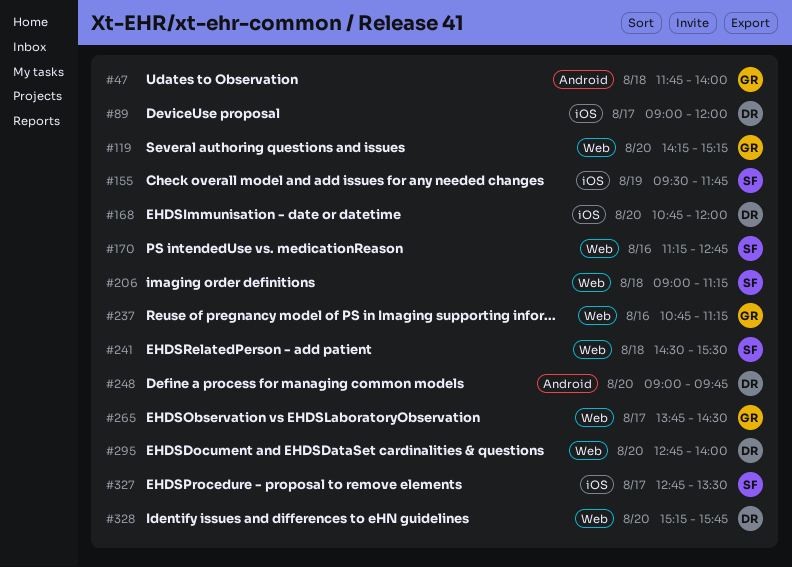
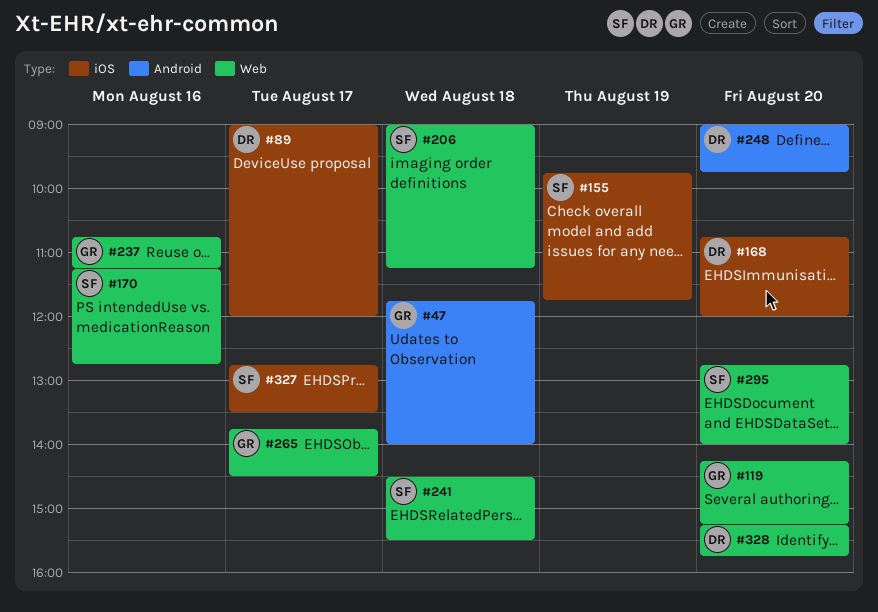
#155, begins: 09:30 -> 09:45
#295, owner: DR -> SF

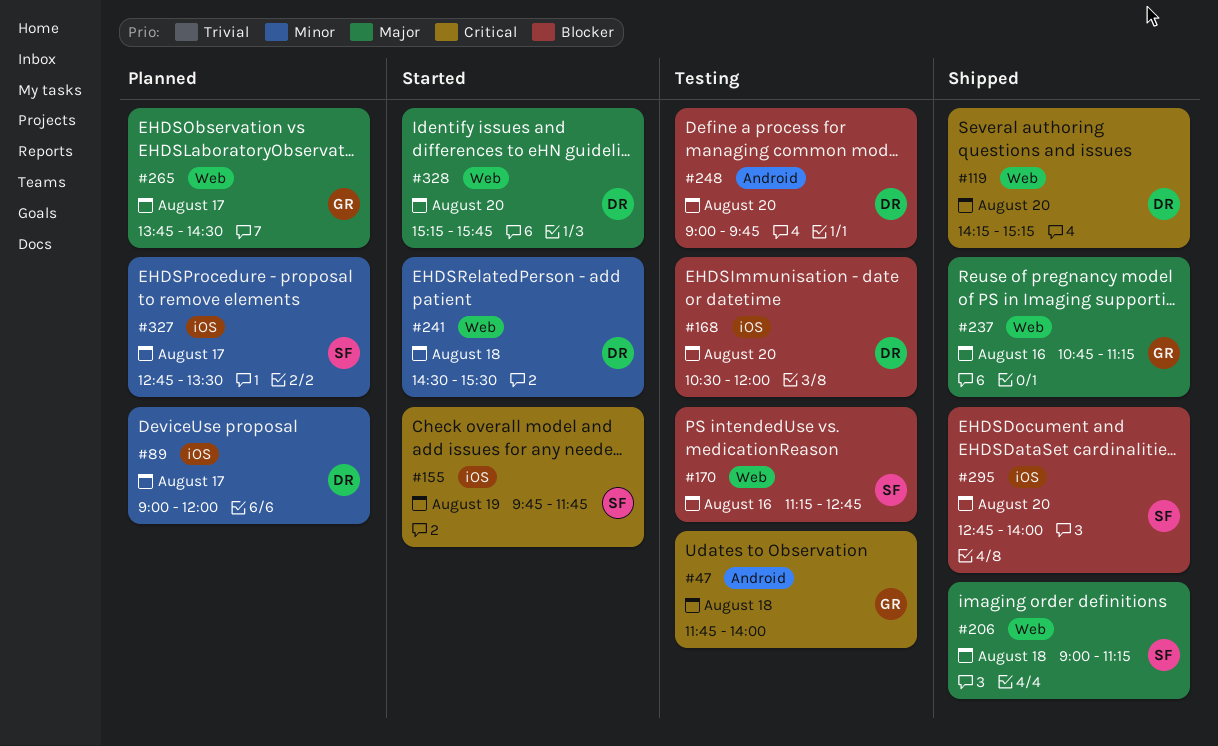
#119, owner: GR -> DR
#168, begins: 10:45 -> 10:30
#241, owner: SF -> DR
#295, label: Web -> iOS

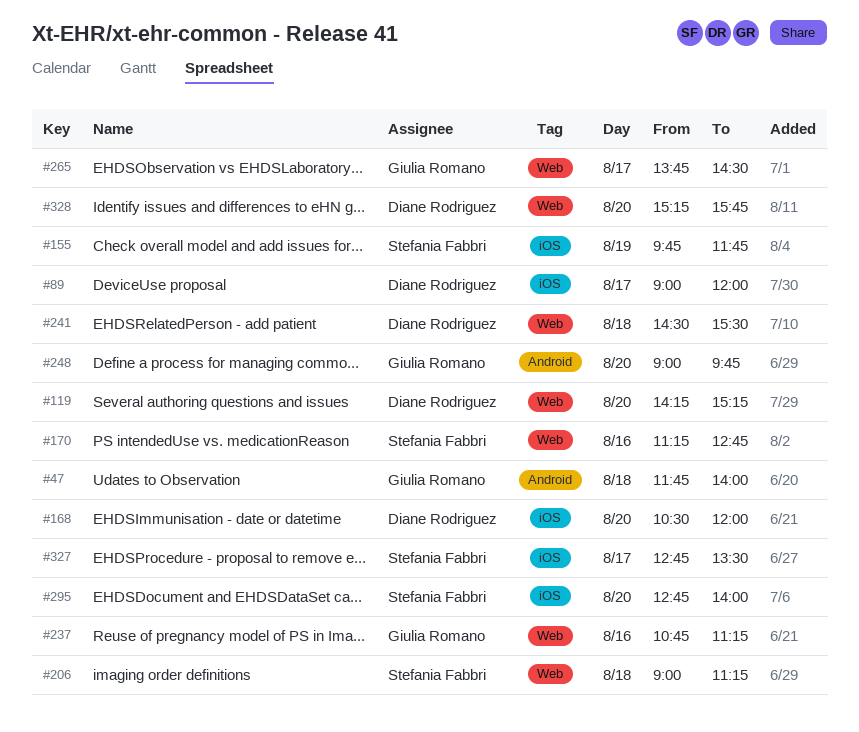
#248, owner: Diane Rodriguez -> Giulia Romano

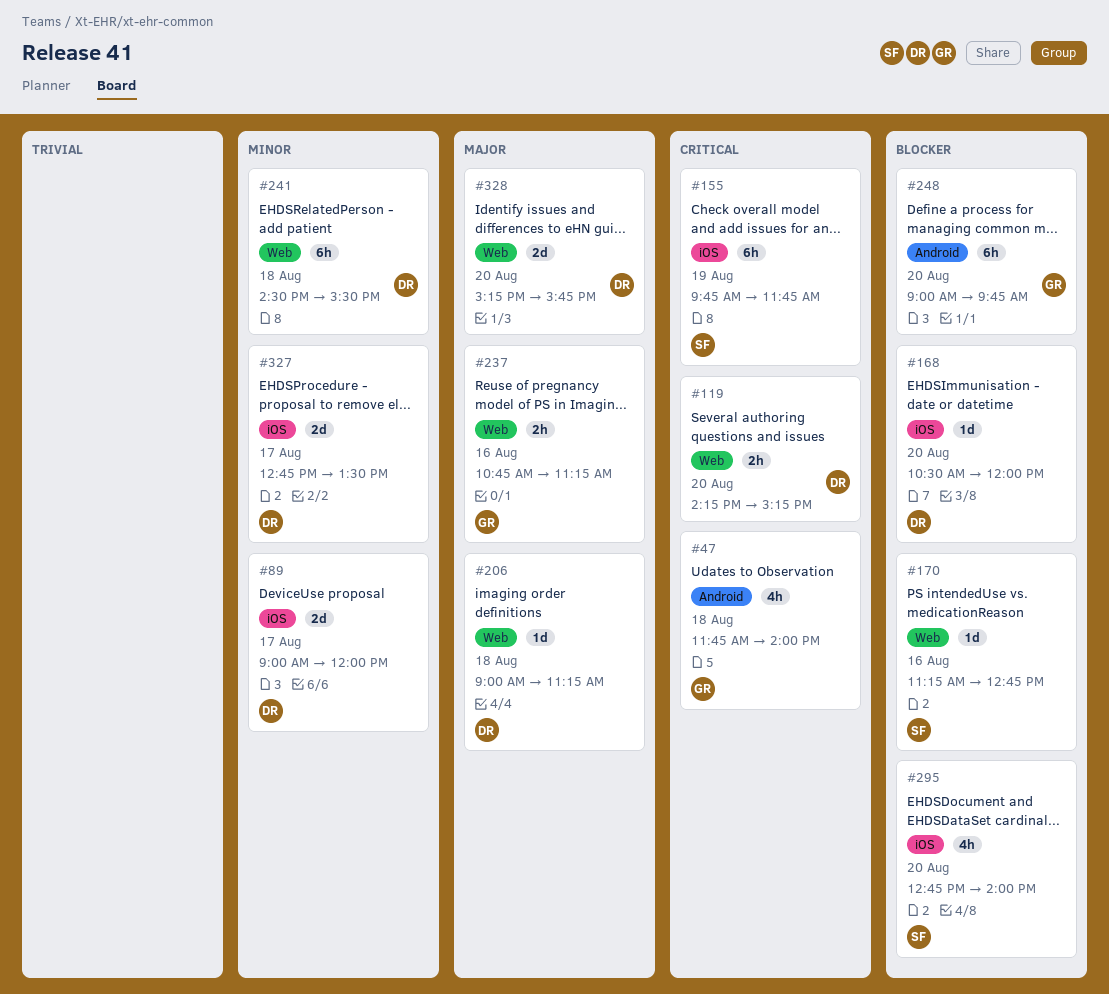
#206, owner: Stefania Fabbri -> Diane Rodriguez
#265: present -> none
#327, owner: Stefania Fabbri -> Diane Rodriguez

